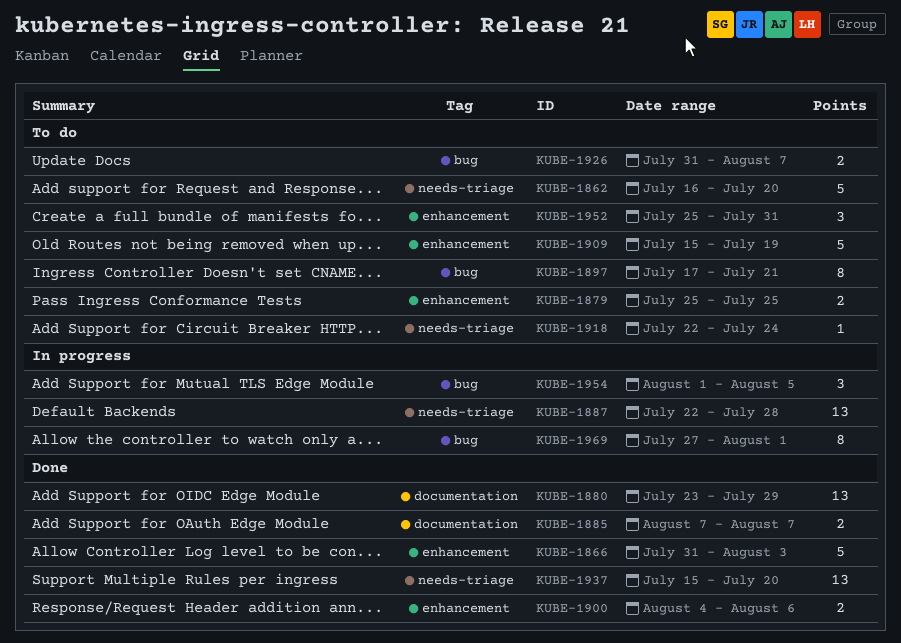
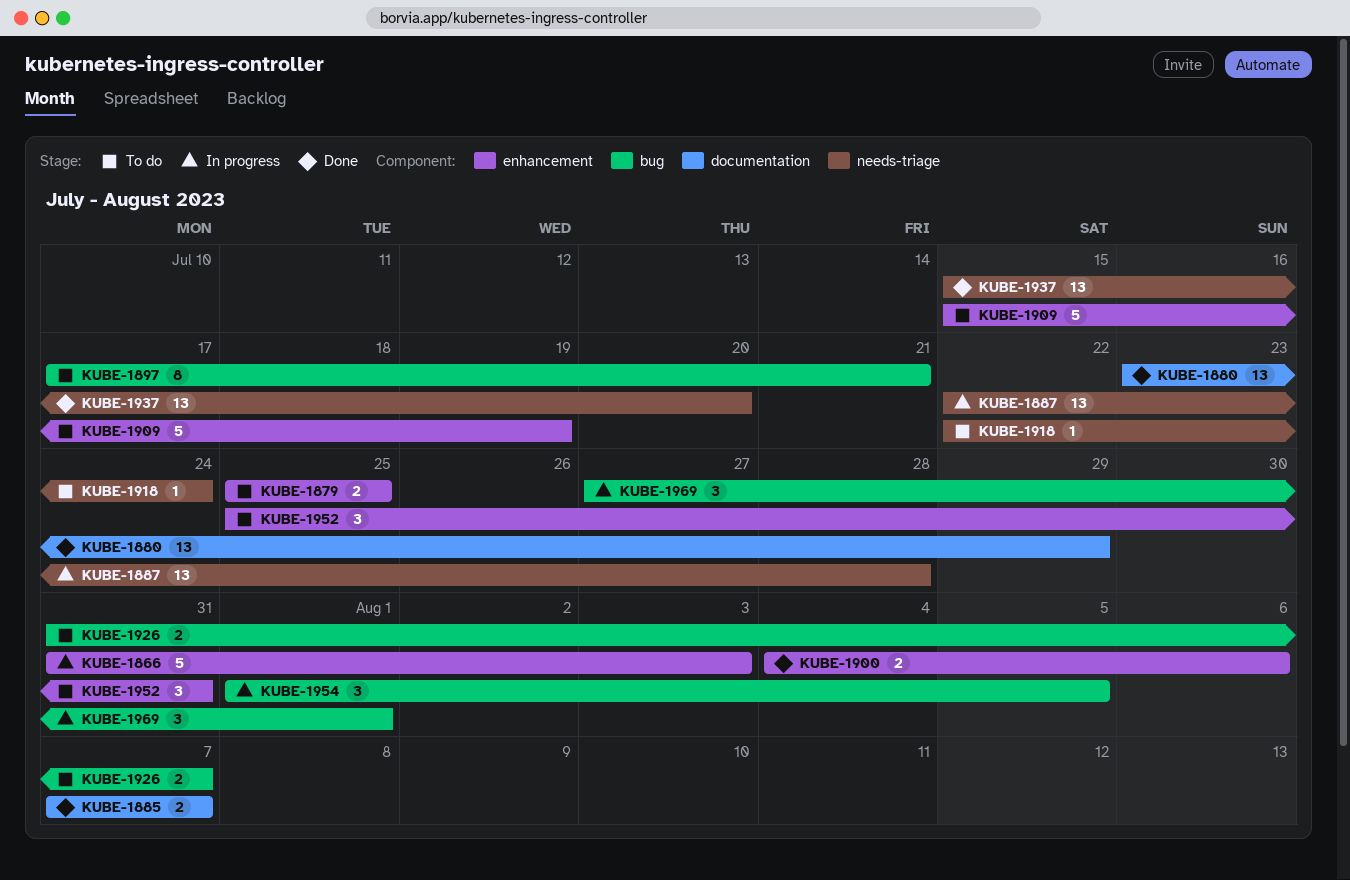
KUBE-1862: present -> none
KUBE-1866, status: Done -> In progress
KUBE-1969, estimate: 8 -> 3

